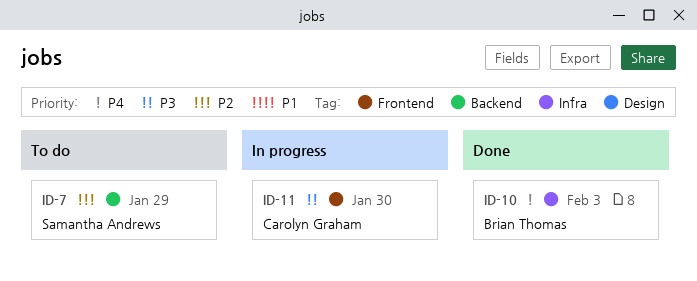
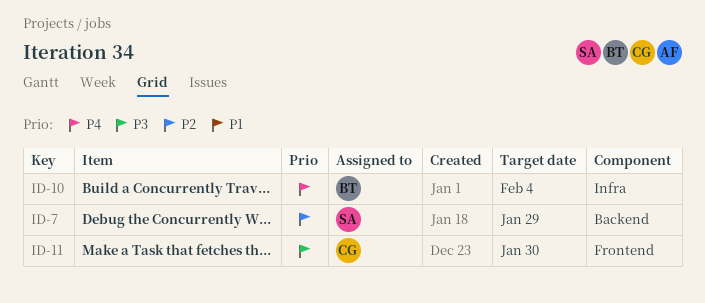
ID-10, due: Feb 3 -> Feb 4

